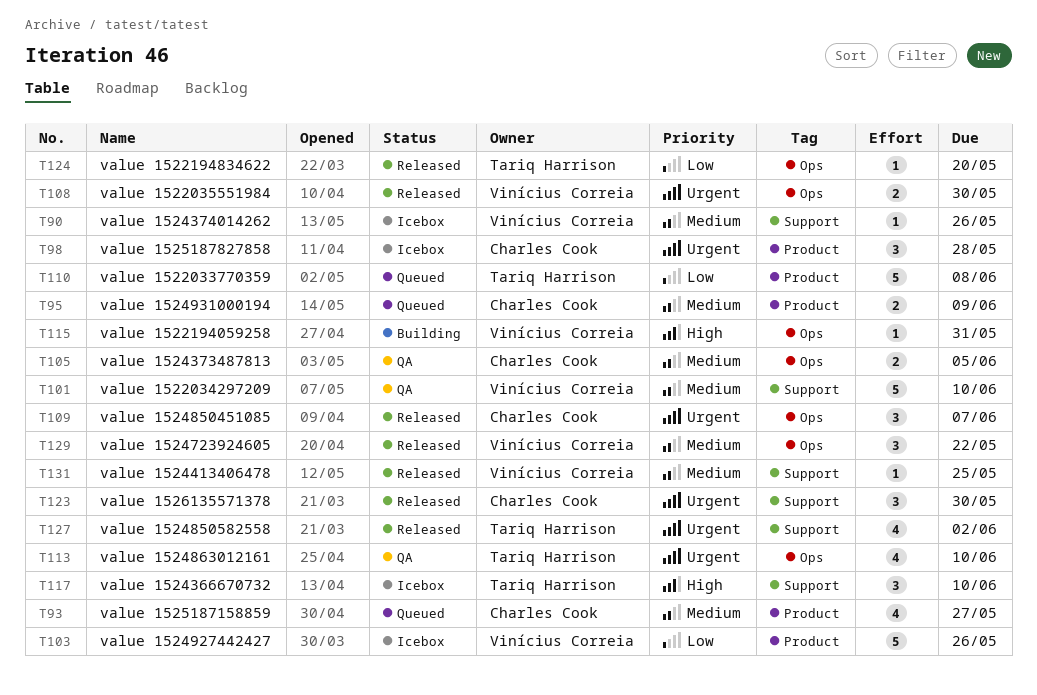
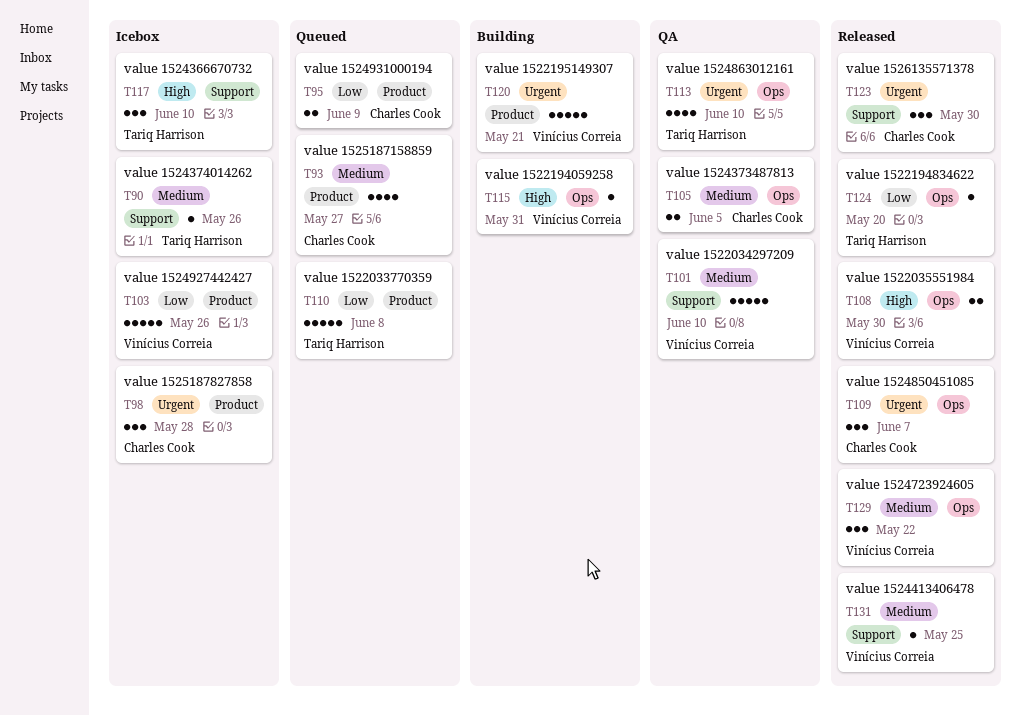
T90, owner: Vinícius Correia -> Tariq Harrison
T95, priority: Medium -> Low
T108, priority: Urgent -> High
T120: none -> present
T127: present -> none

